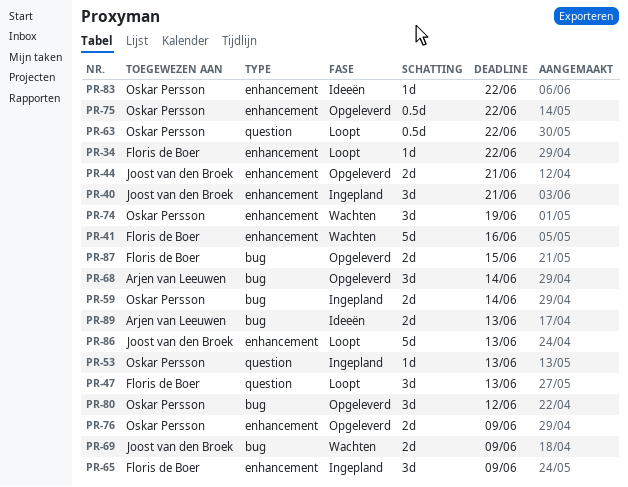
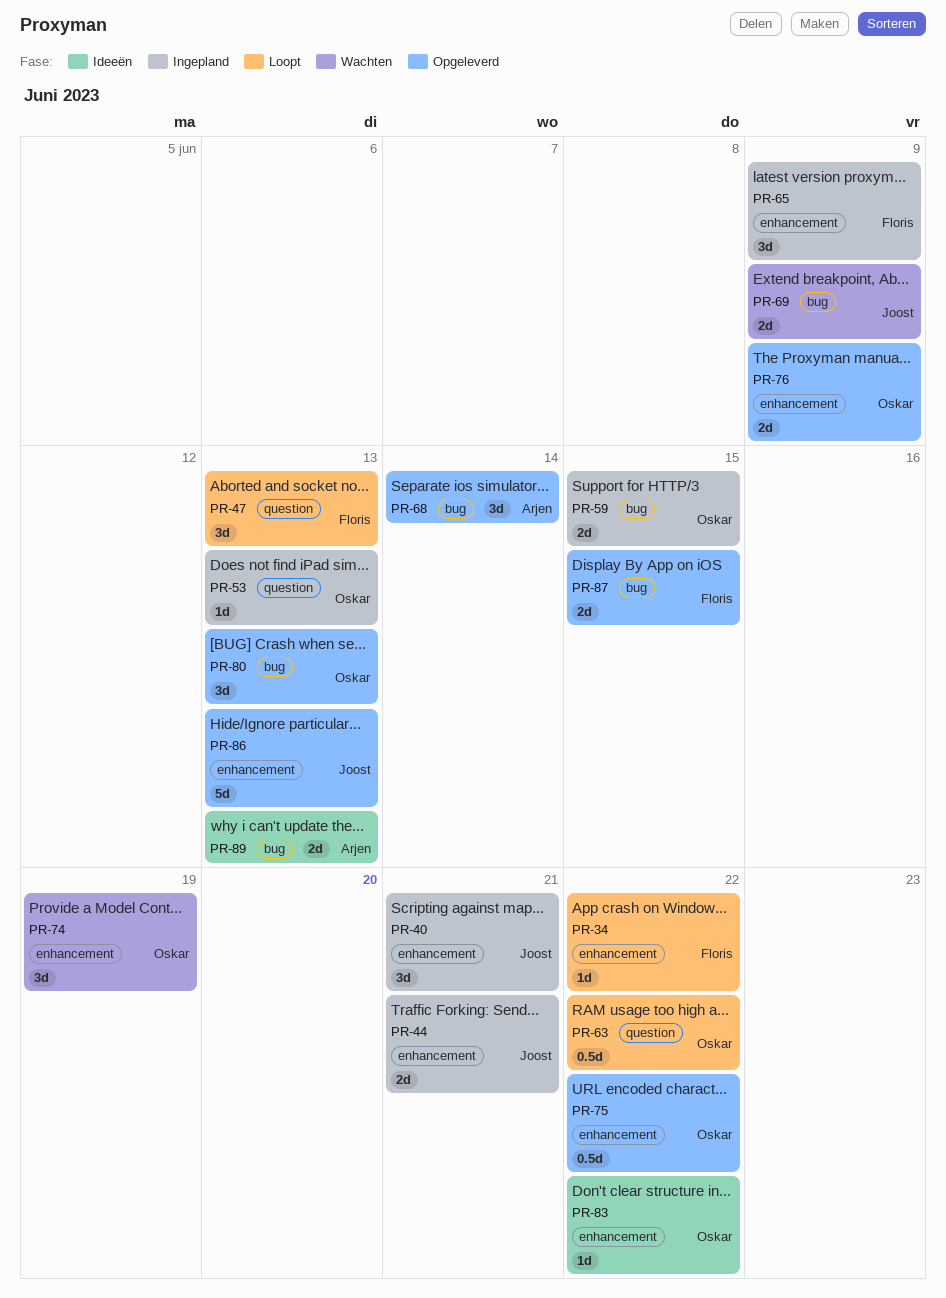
PR-41: present -> none
PR-44, status: Opgeleverd -> Ingepland
PR-59, due: Jun 14 -> Jun 15
PR-80, due: Jun 12 -> Jun 13
PR-86, status: Loopt -> Opgeleverd

